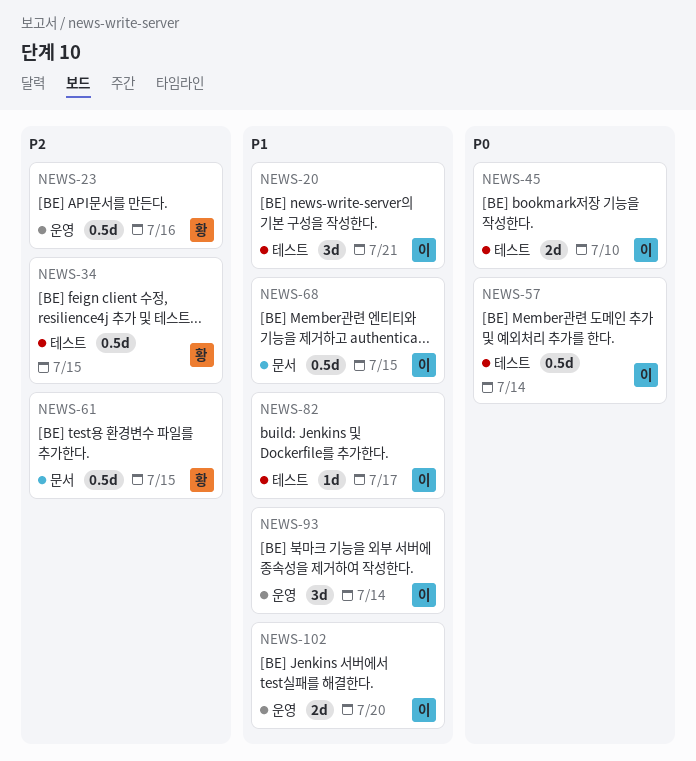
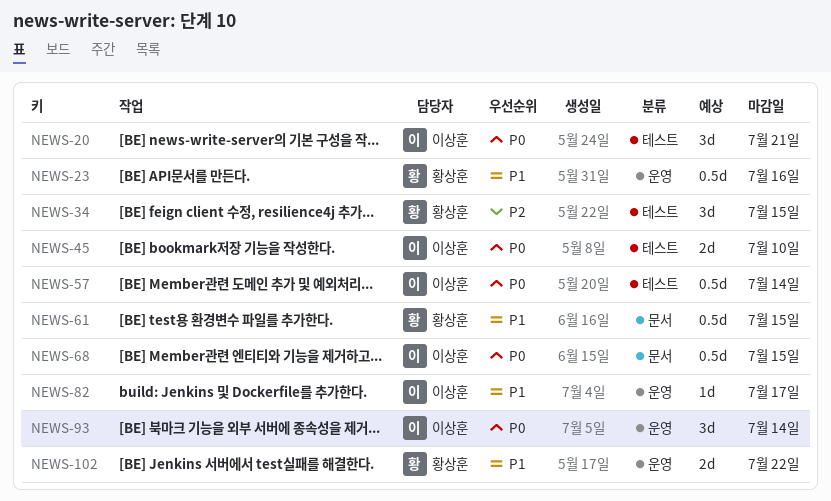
NEWS-20, priority: P1 -> P0
NEWS-23, priority: P2 -> P1
NEWS-34, estimate: 0.5d -> 3d
NEWS-61, priority: P2 -> P1
NEWS-68, priority: P1 -> P0
NEWS-82, label: 테스트 -> 운영
NEWS-93, priority: P1 -> P0
NEWS-102, owner: 이상훈 -> 황상훈
NEWS-102, due: Jul 20 -> Jul 22

